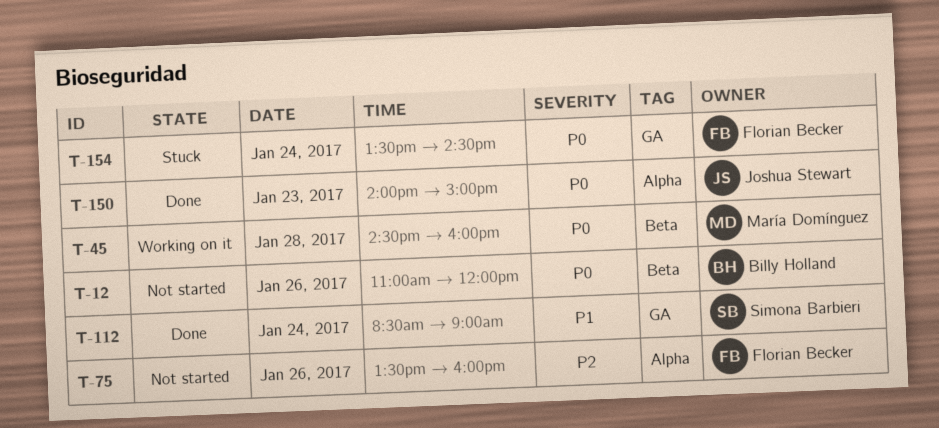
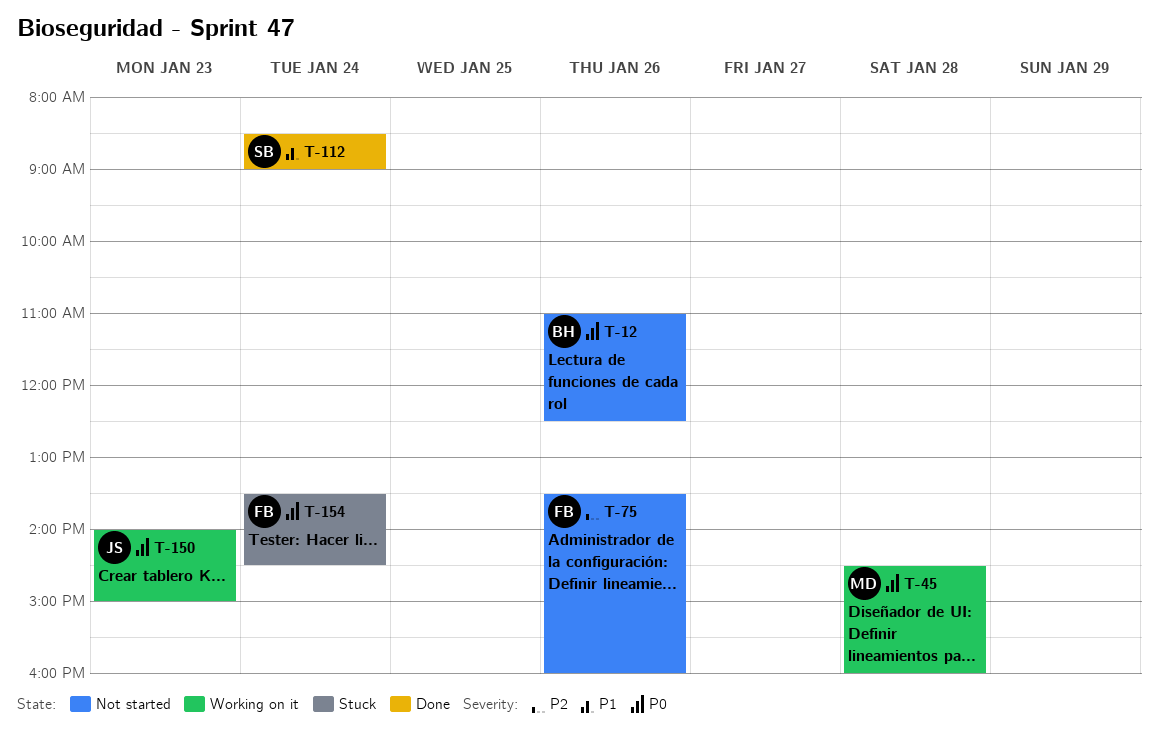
T-12, ends: 12:00 -> 12:30
T-150, status: Done -> Working on it

